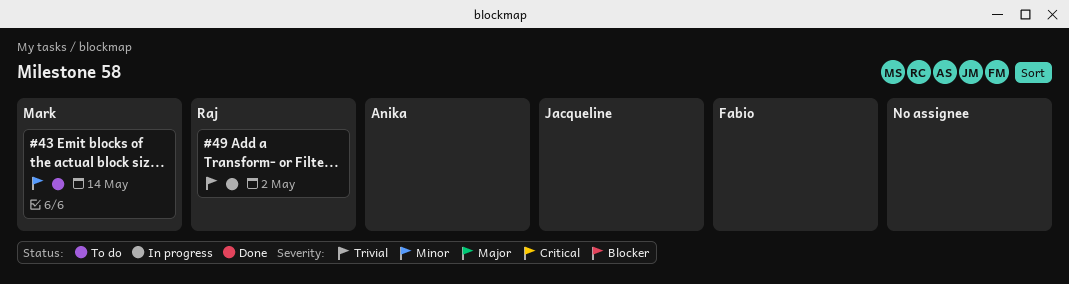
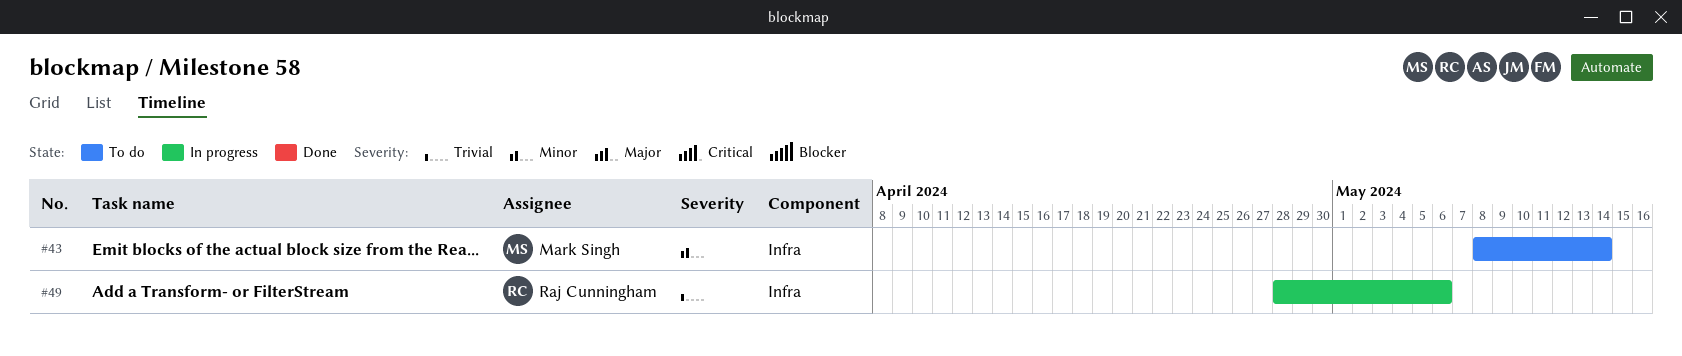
#49, due: May 2 -> May 6

